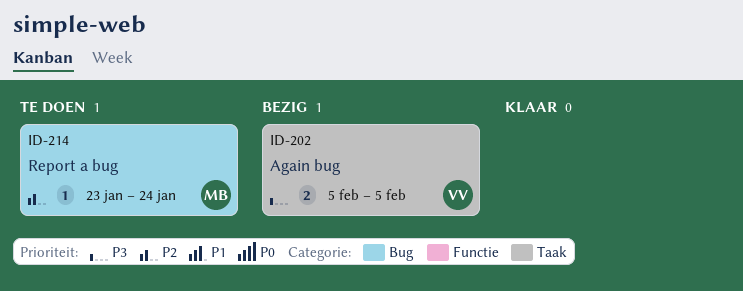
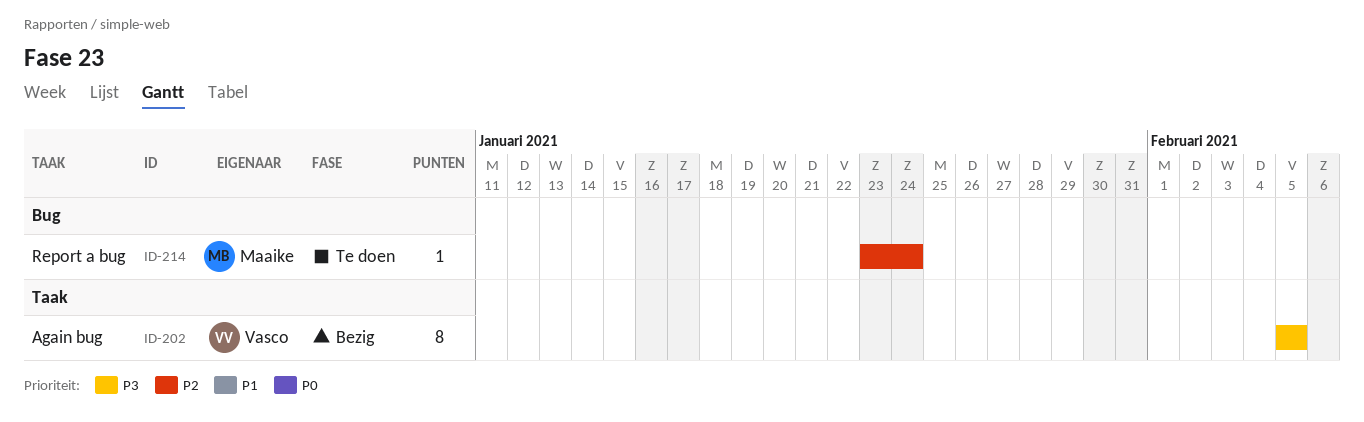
ID-202, estimate: 2 -> 8

